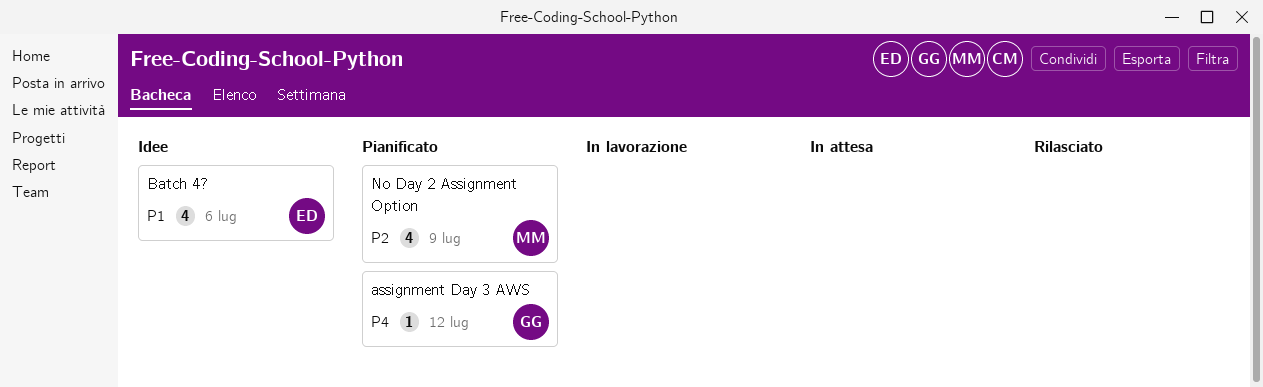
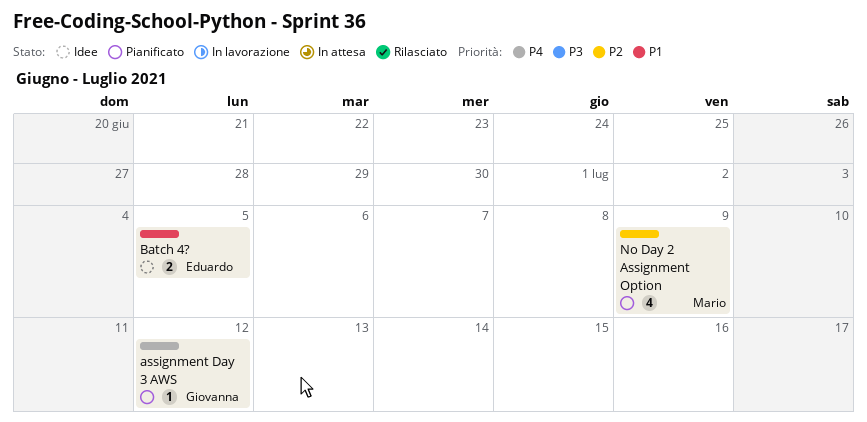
Batch 4?, estimate: 4 -> 2
Batch 4?, due: Jul 6 -> Jul 5

